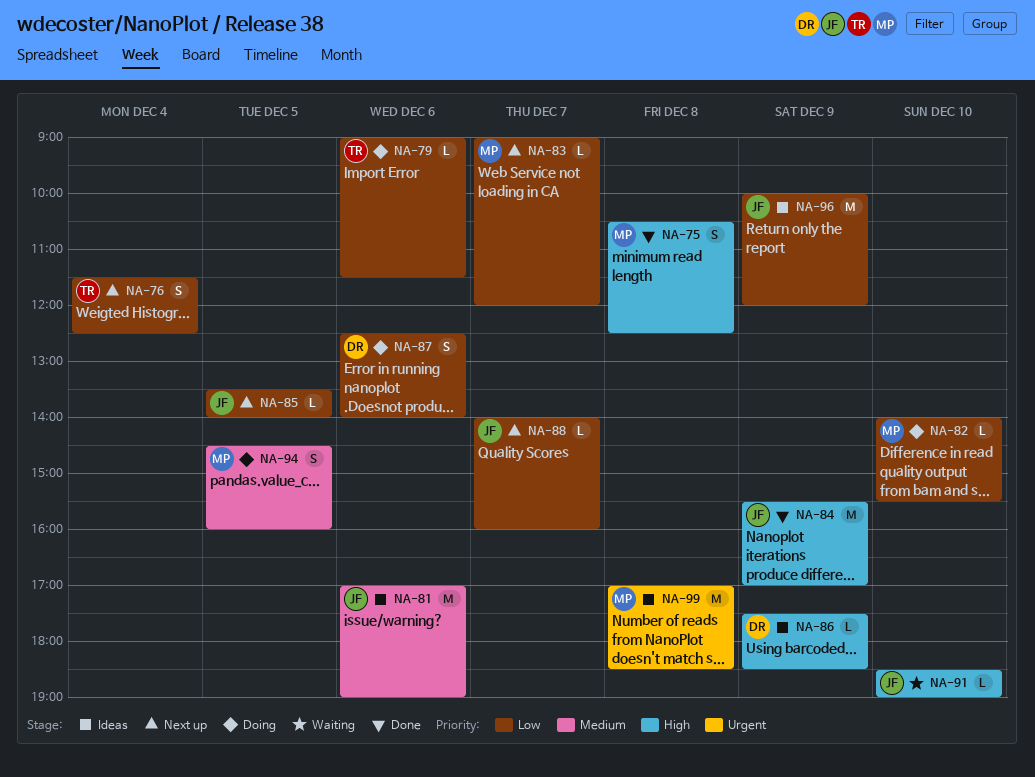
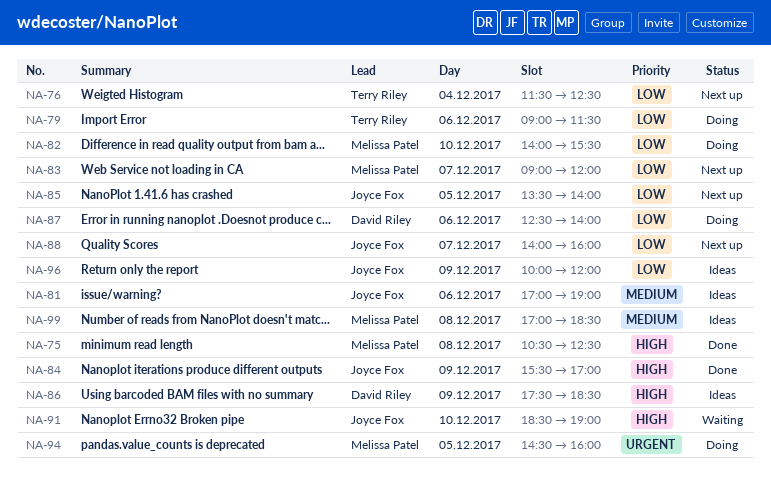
NA-94, priority: Medium -> Urgent
NA-99, priority: Urgent -> Medium

